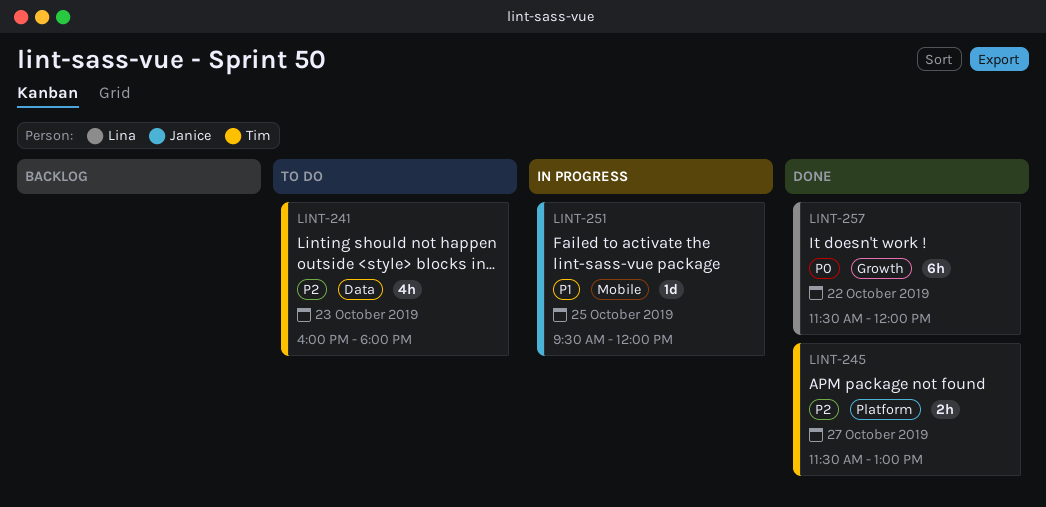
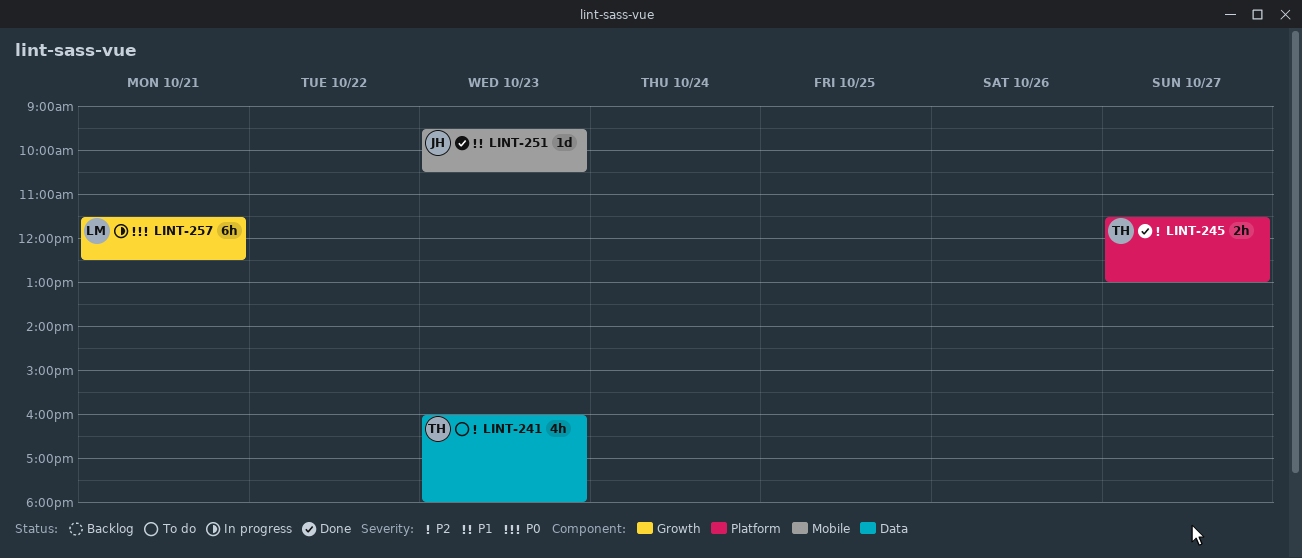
LINT-251, status: In progress -> Done
LINT-251, day: Oct 25 -> Oct 23
LINT-251, ends: 12:00 -> 10:30
LINT-257, status: Done -> In progress
LINT-257, day: Oct 22 -> Oct 21
LINT-257, ends: 12:00 -> 12:30

